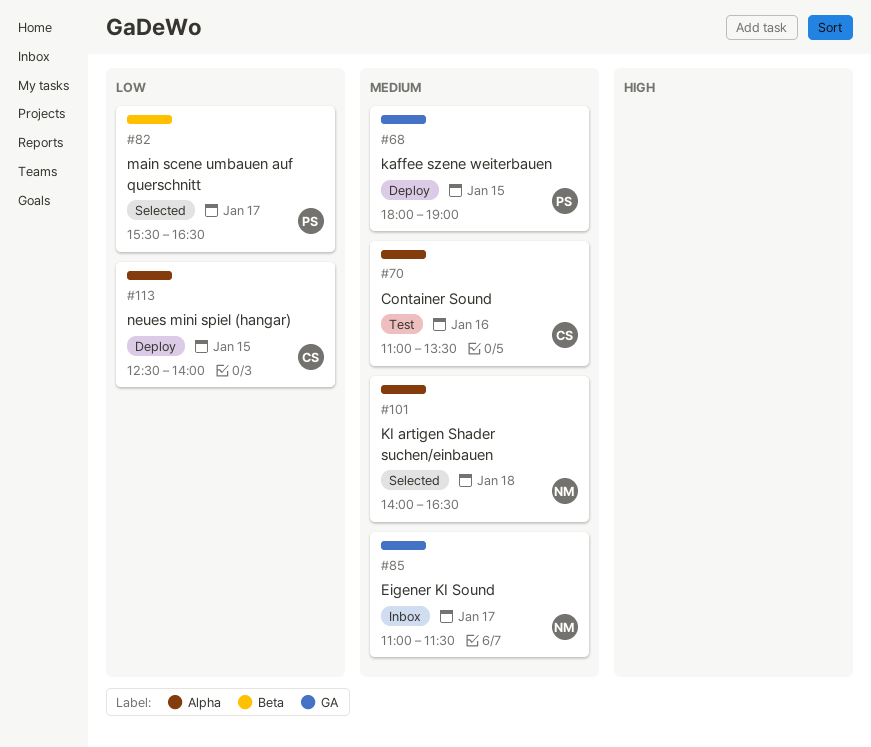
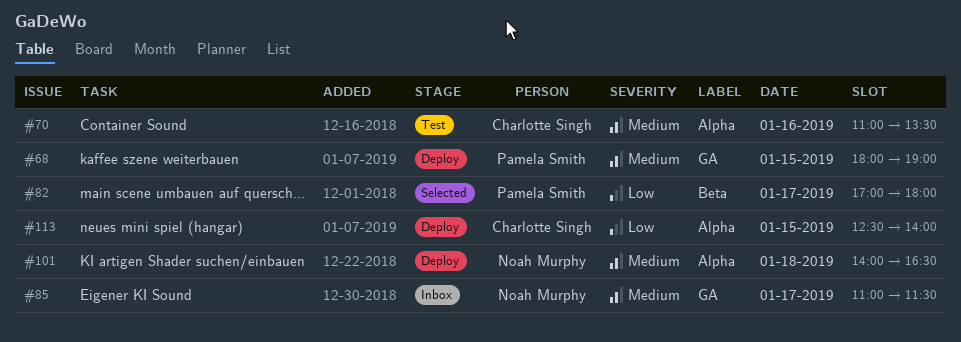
#82, begins: 15:30 -> 17:00
#82, ends: 16:30 -> 18:00
#101, status: Selected -> Deploy

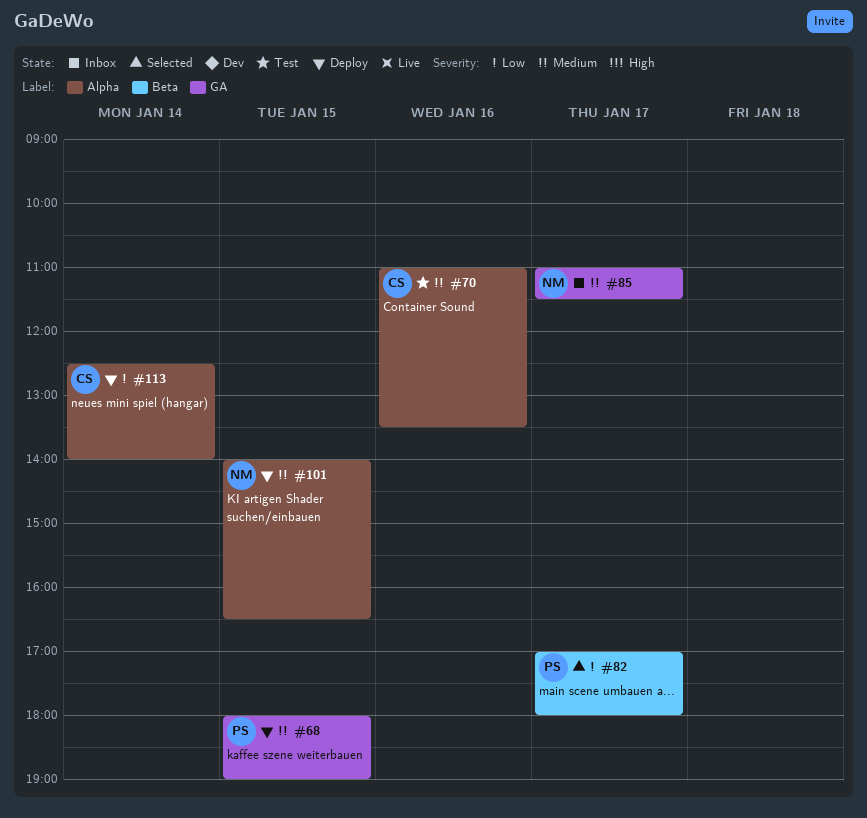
#101, day: Jan 18 -> Jan 15
#113, day: Jan 15 -> Jan 14

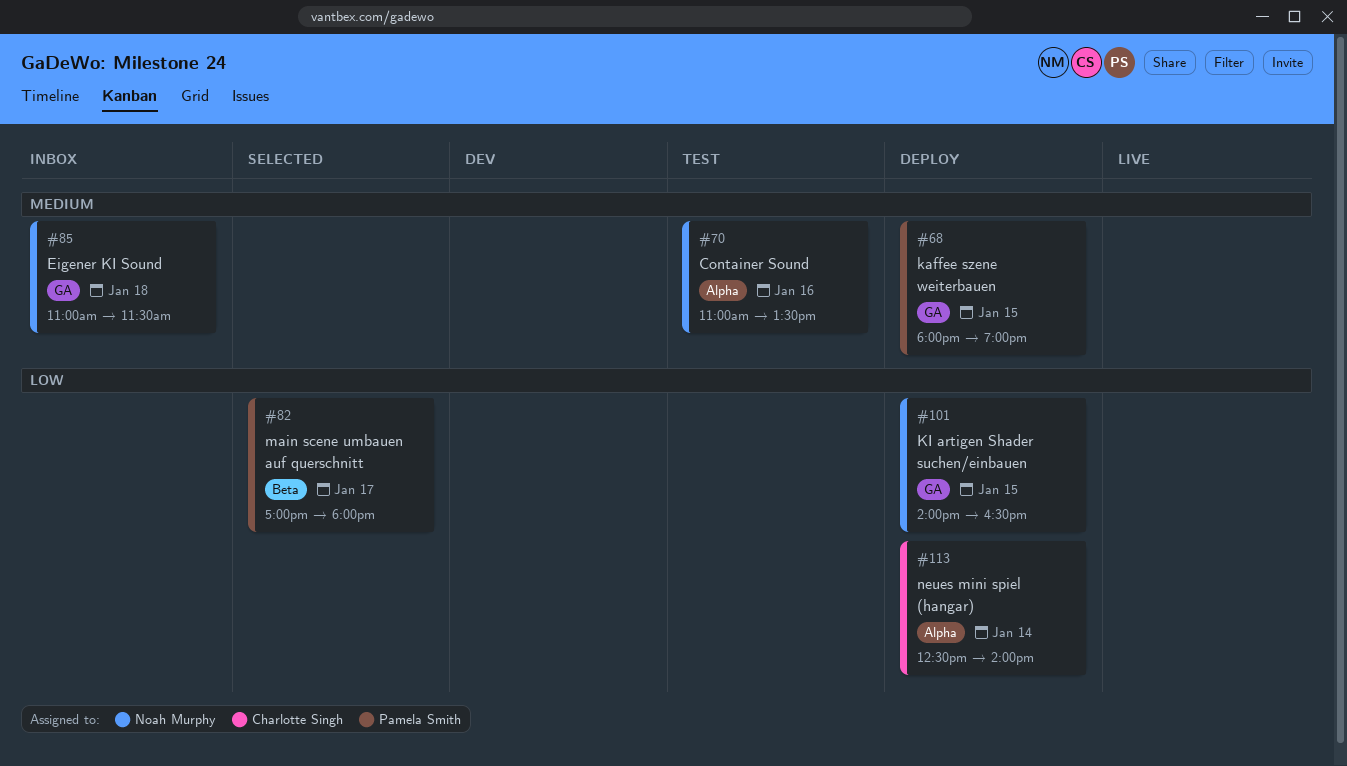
#70, owner: Charlotte Singh -> Noah Murphy
#85, day: Jan 17 -> Jan 18
#101, priority: Medium -> Low
#101, label: Alpha -> GA

